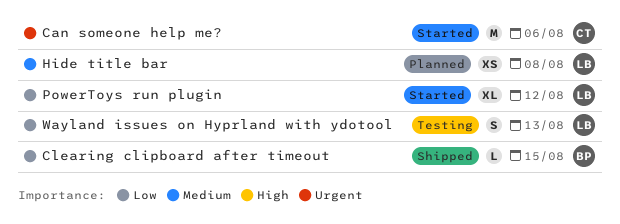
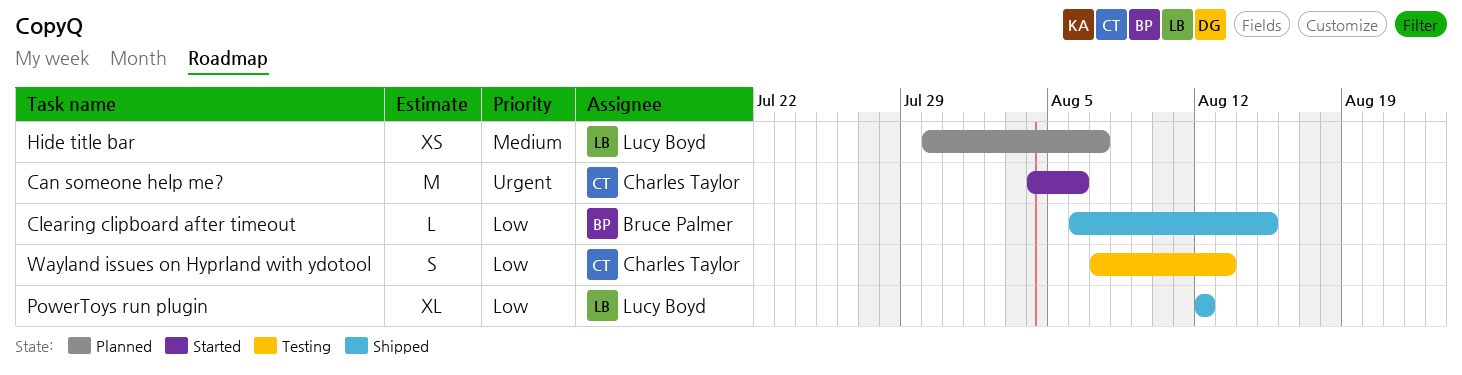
Hide title bar, due: Aug 8 -> Aug 7
PowerToys run plugin, status: Started -> Shipped
Wayland issues on Hyprland with ydotool, owner: Lucy Boyd -> Charles Taylor

